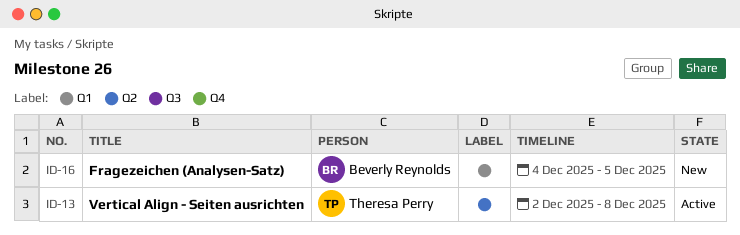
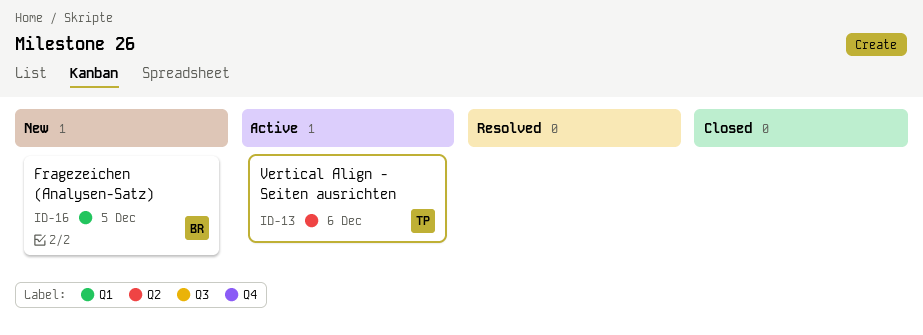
ID-13, due: Dec 8 -> Dec 6

